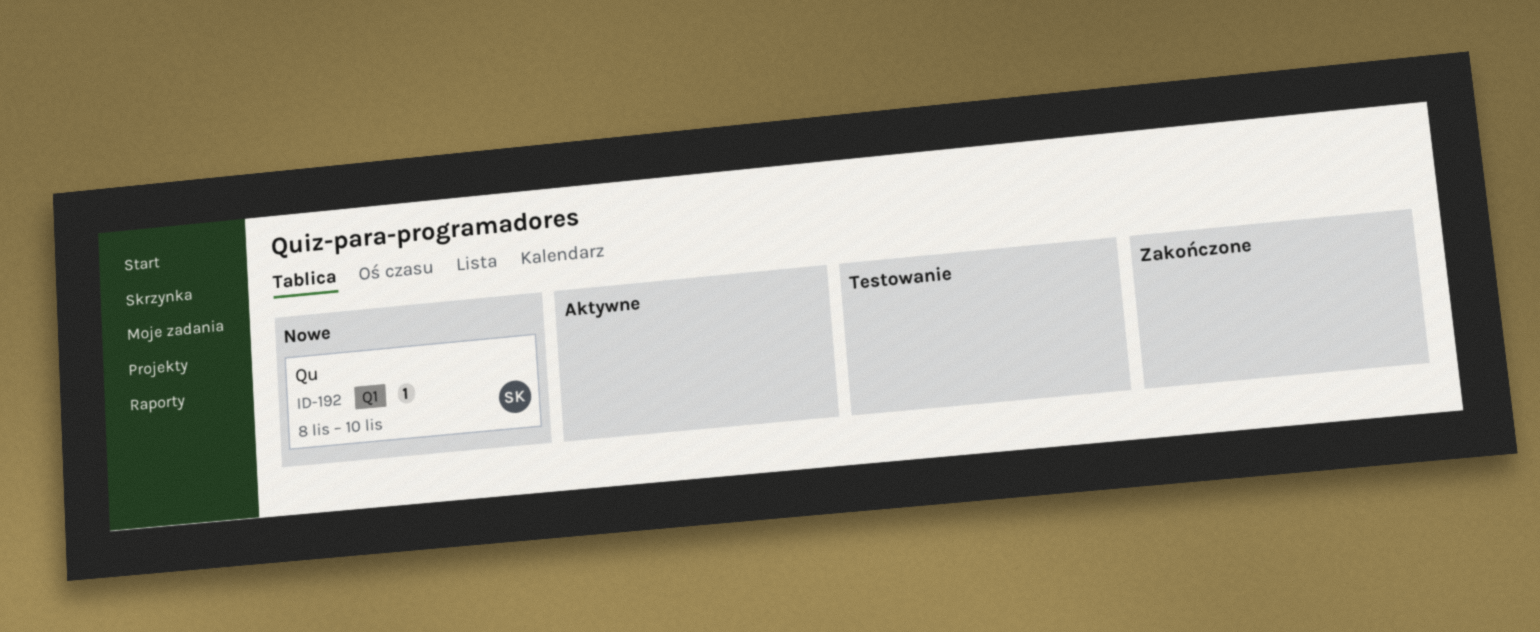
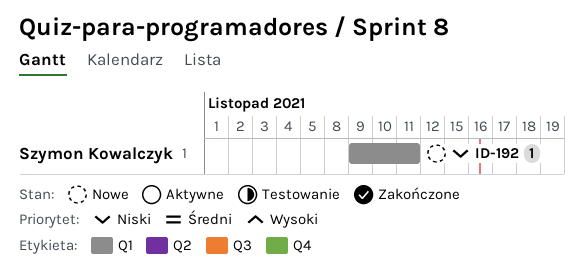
ID-192, start: Nov 8 -> Nov 9
ID-192, due: Nov 10 -> Nov 11

